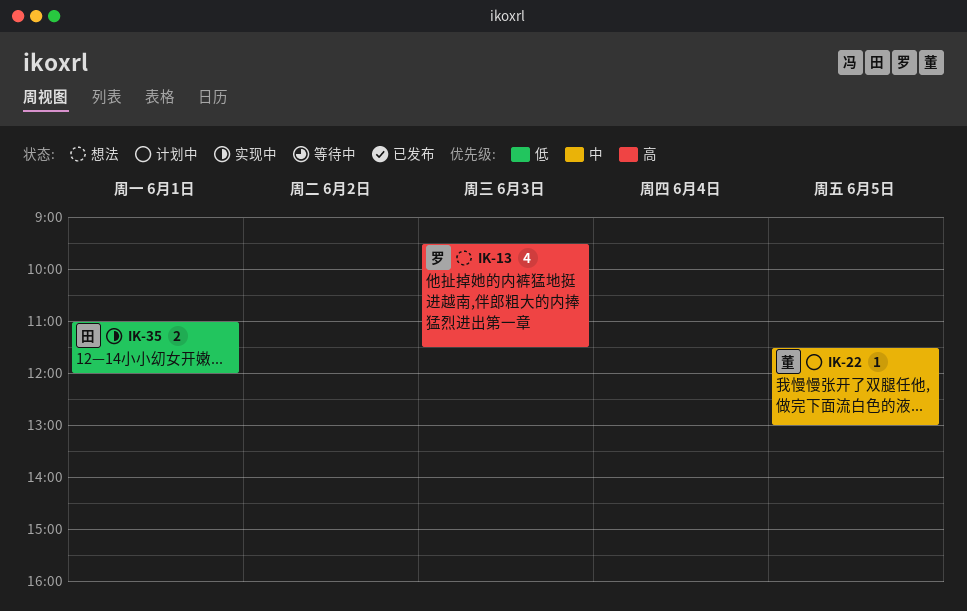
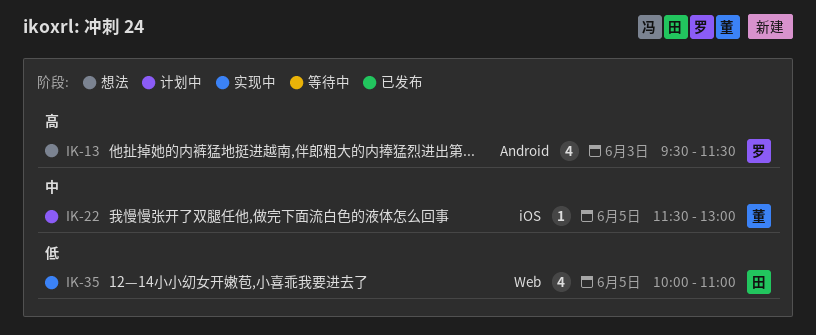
IK-35, estimate: 2 -> 4
IK-35, day: Jun 1 -> Jun 5
IK-35, begins: 11:00 -> 10:00
IK-35, ends: 12:00 -> 11:00

